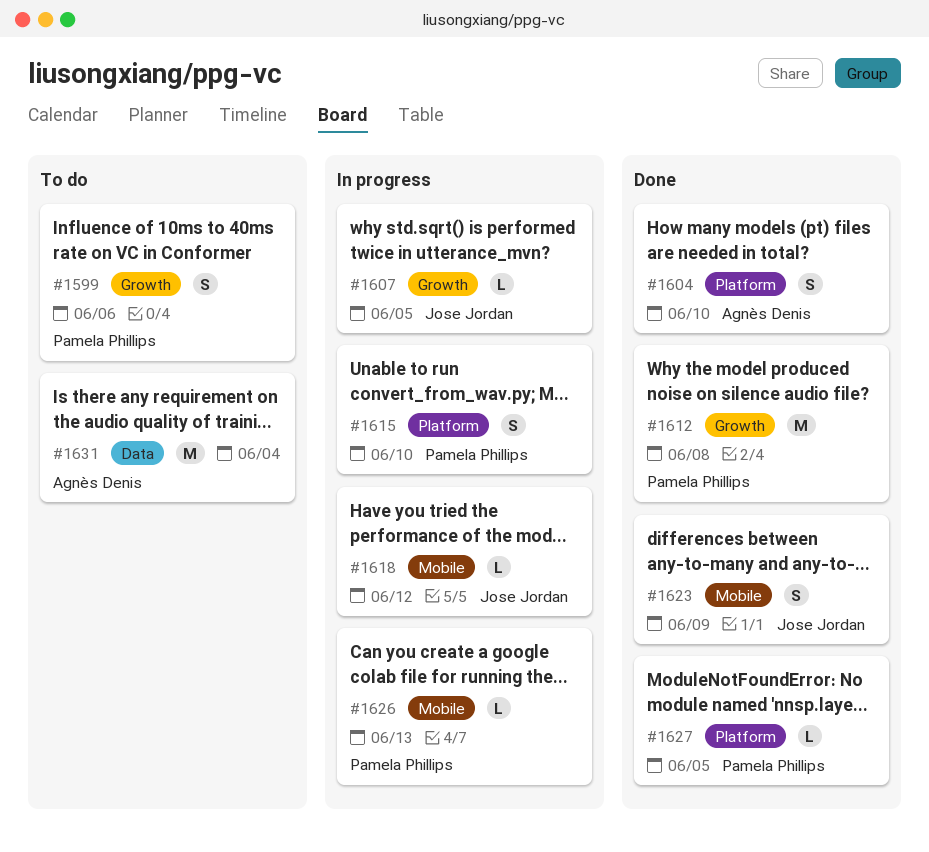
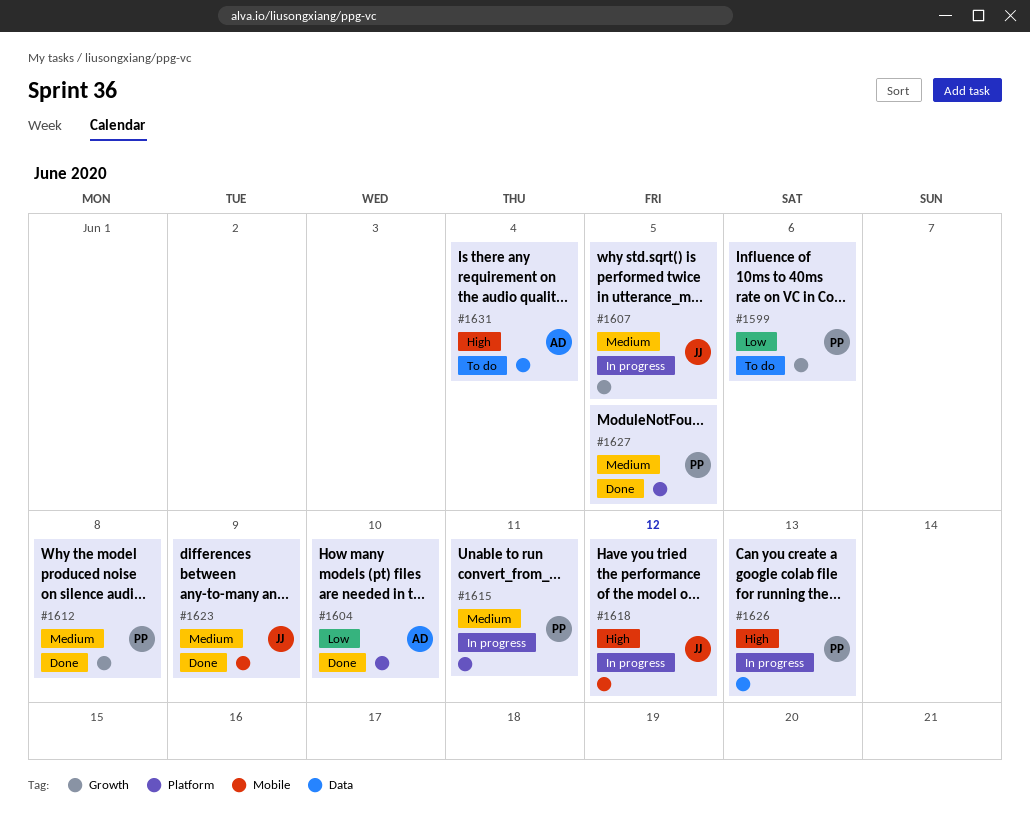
#1615, due: Jun 10 -> Jun 11
#1626, label: Mobile -> Data

